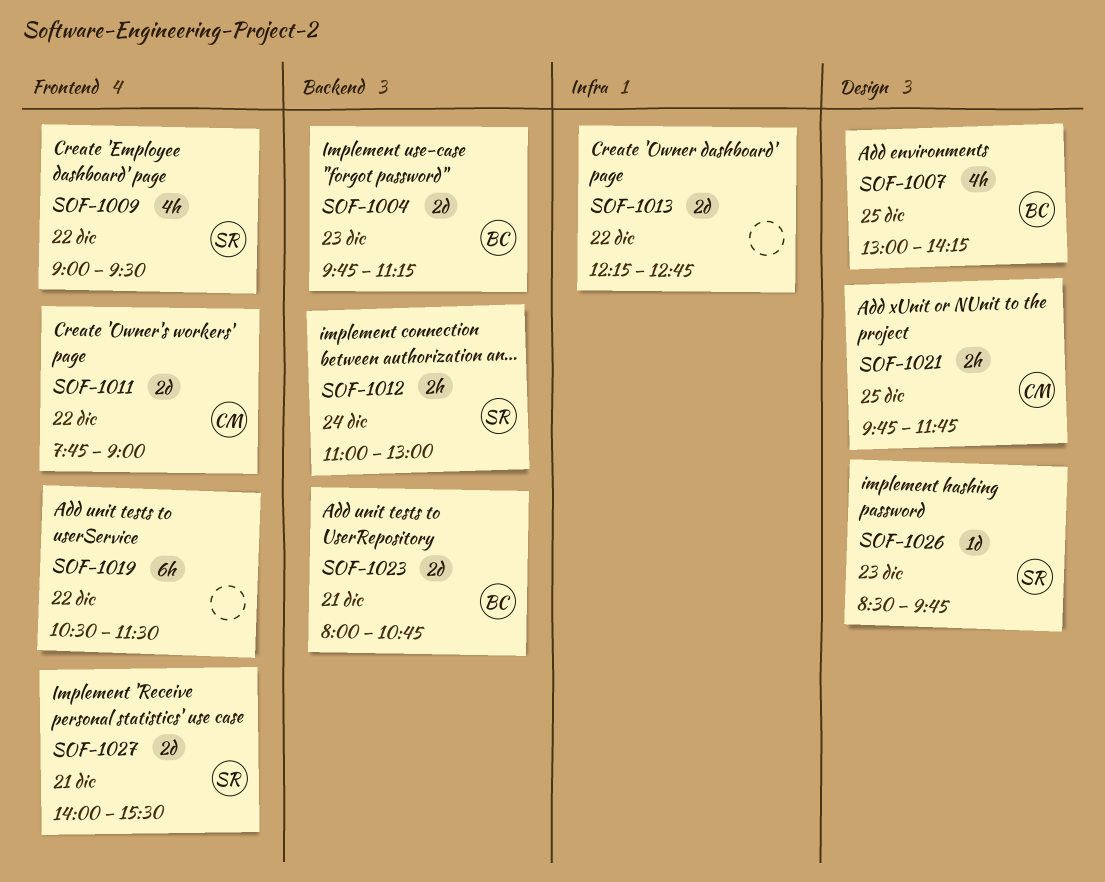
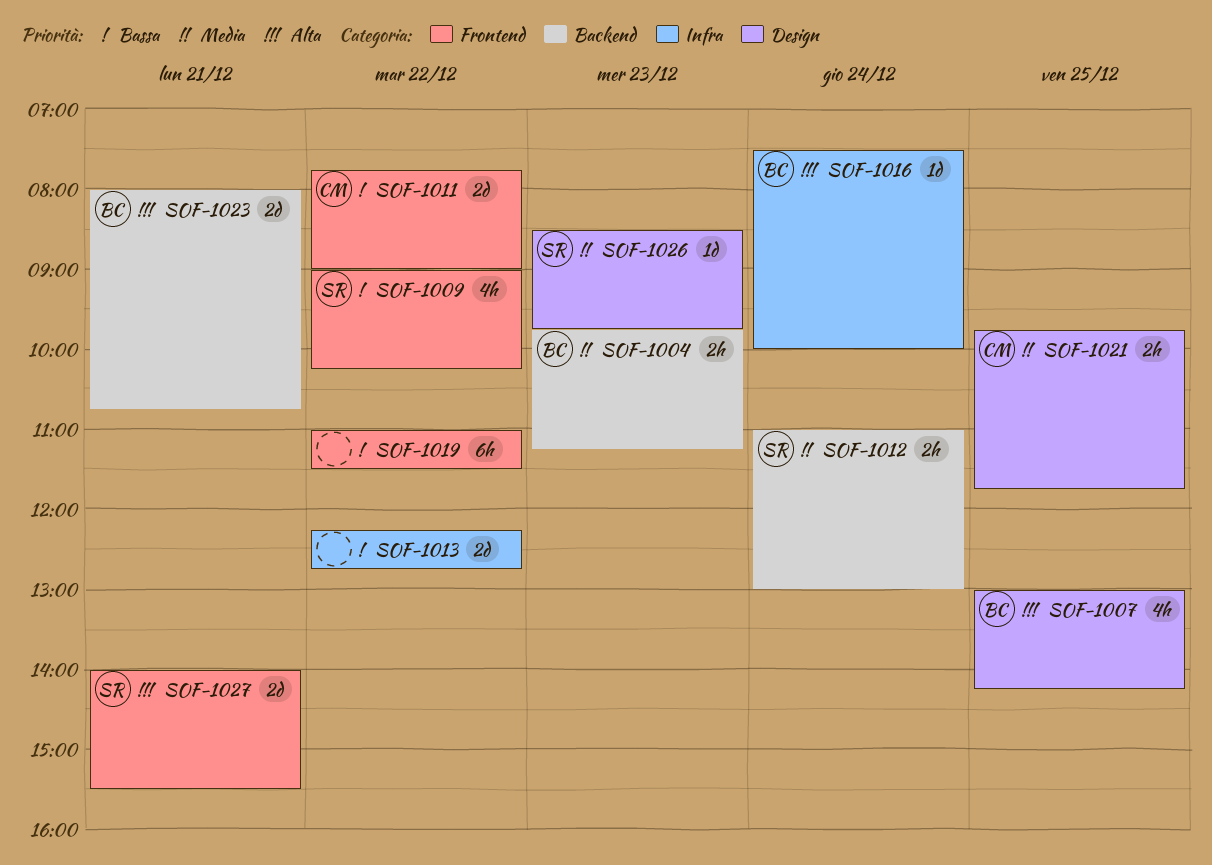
SOF-1004, estimate: 2d -> 2h
SOF-1009, ends: 09:30 -> 10:15
SOF-1016: none -> present
SOF-1019, begins: 10:30 -> 11:00

